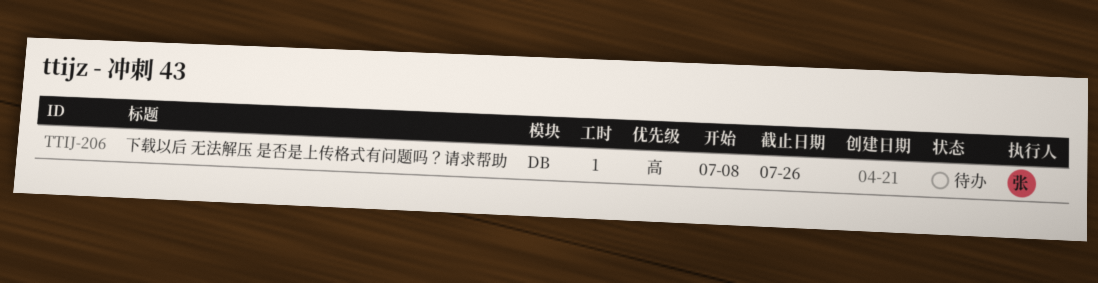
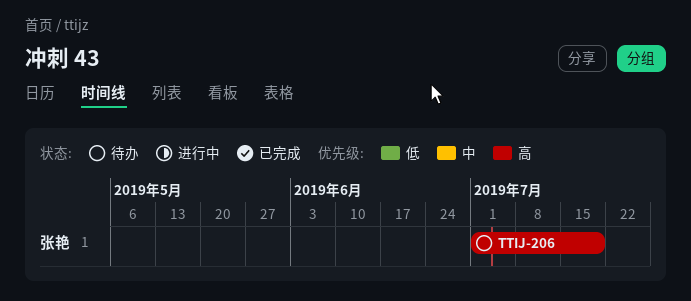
TTIJ-206, start: Jul 8 -> Jul 1
TTIJ-206, due: Jul 26 -> Jul 19

